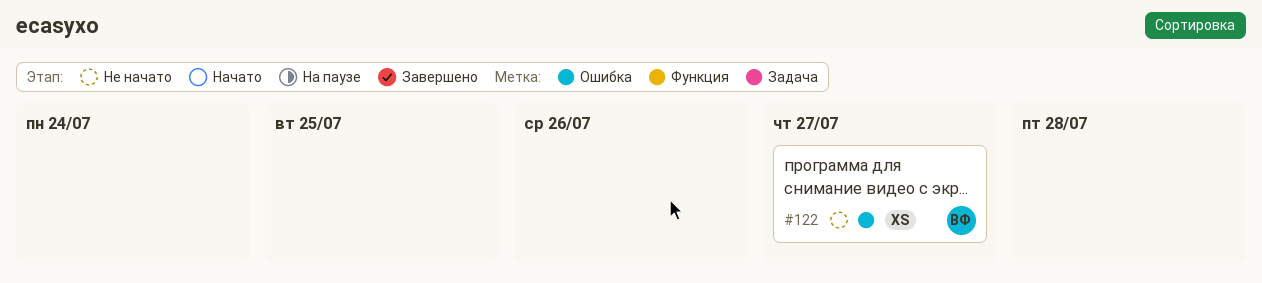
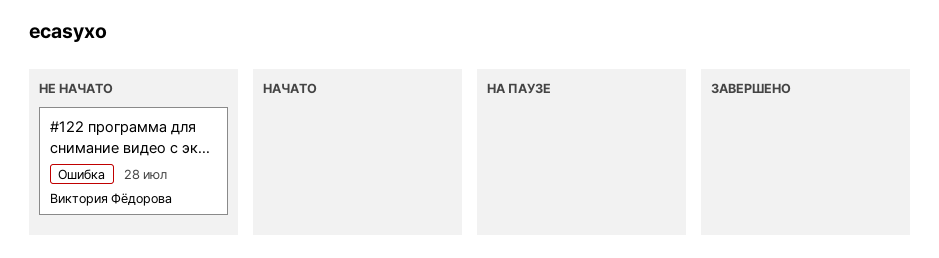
#122, due: Jul 27 -> Jul 28

